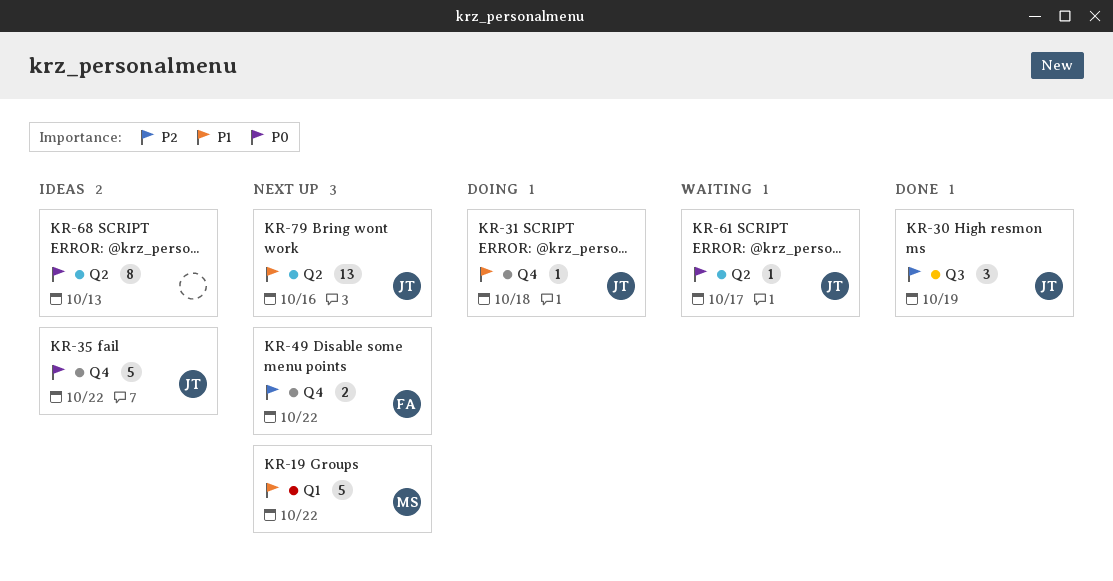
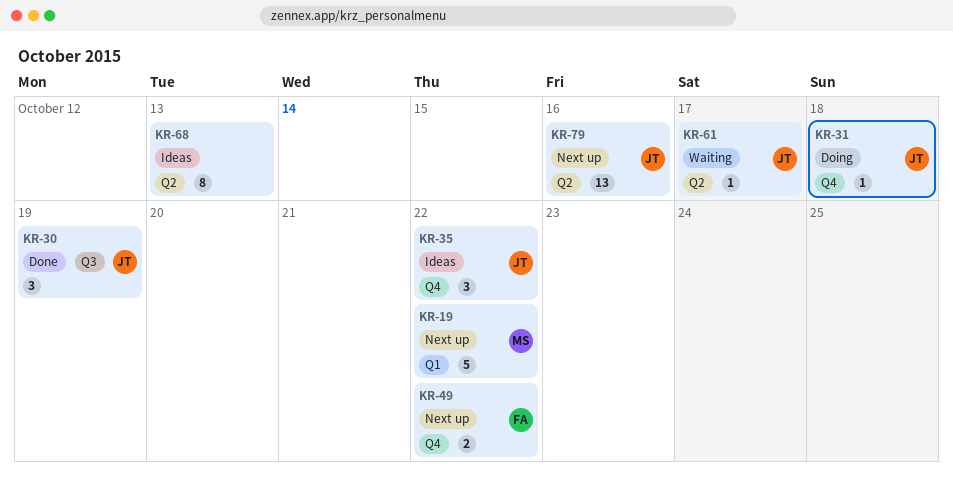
KR-35, estimate: 5 -> 3

